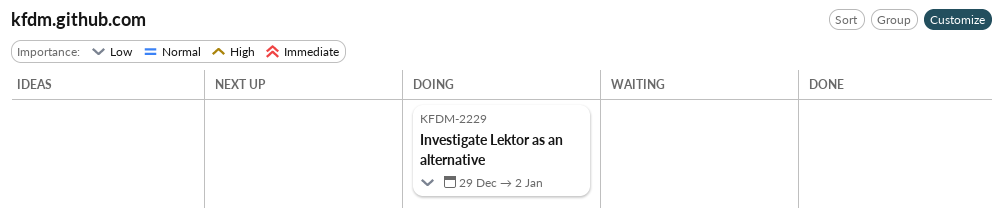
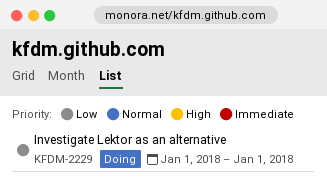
KFDM-2229, start: Dec 29 -> Jan 1
KFDM-2229, due: Jan 2 -> Jan 1

